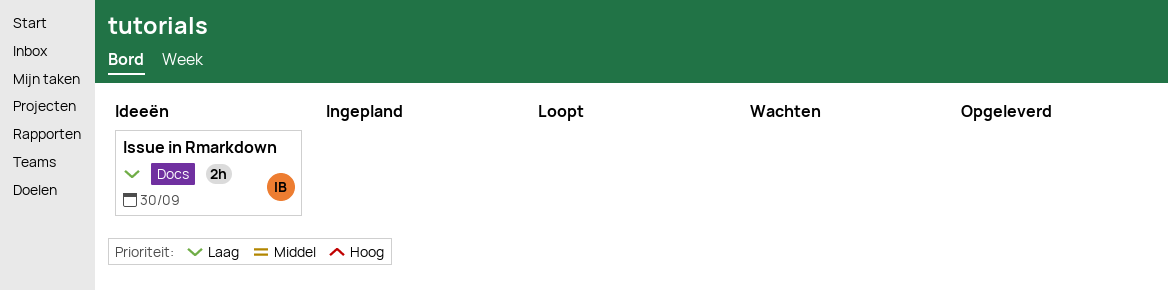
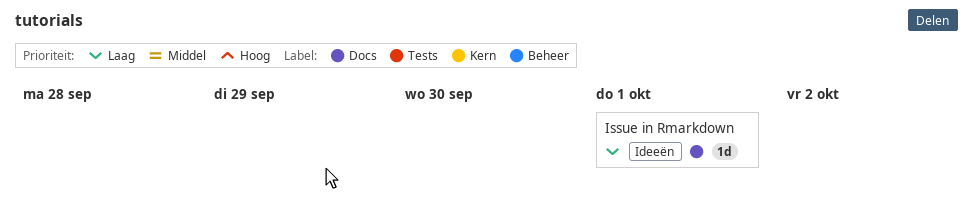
Issue in Rmarkdown, estimate: 2h -> 1d
Issue in Rmarkdown, due: Sep 30 -> Oct 1

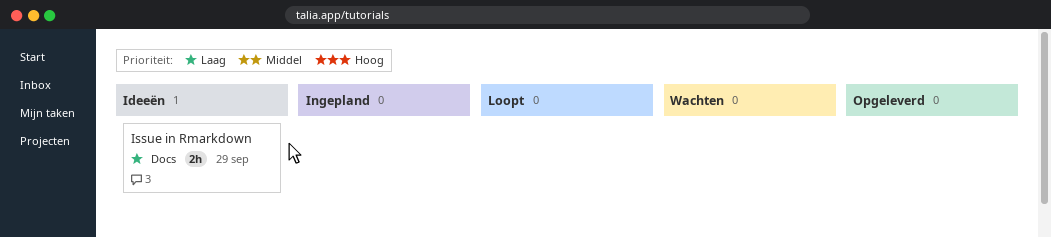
Issue in Rmarkdown, estimate: 1d -> 2h
Issue in Rmarkdown, due: Oct 1 -> Sep 29

